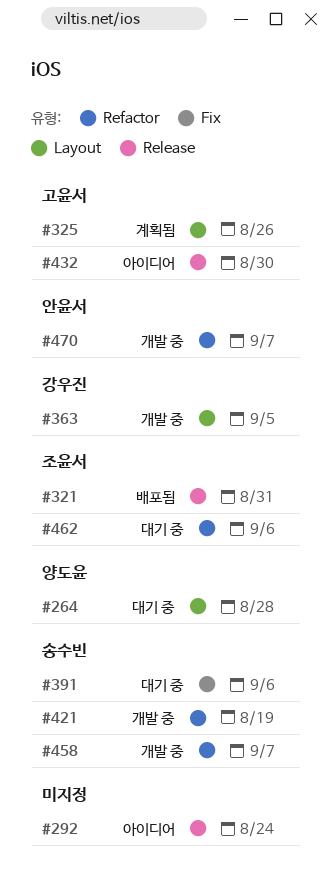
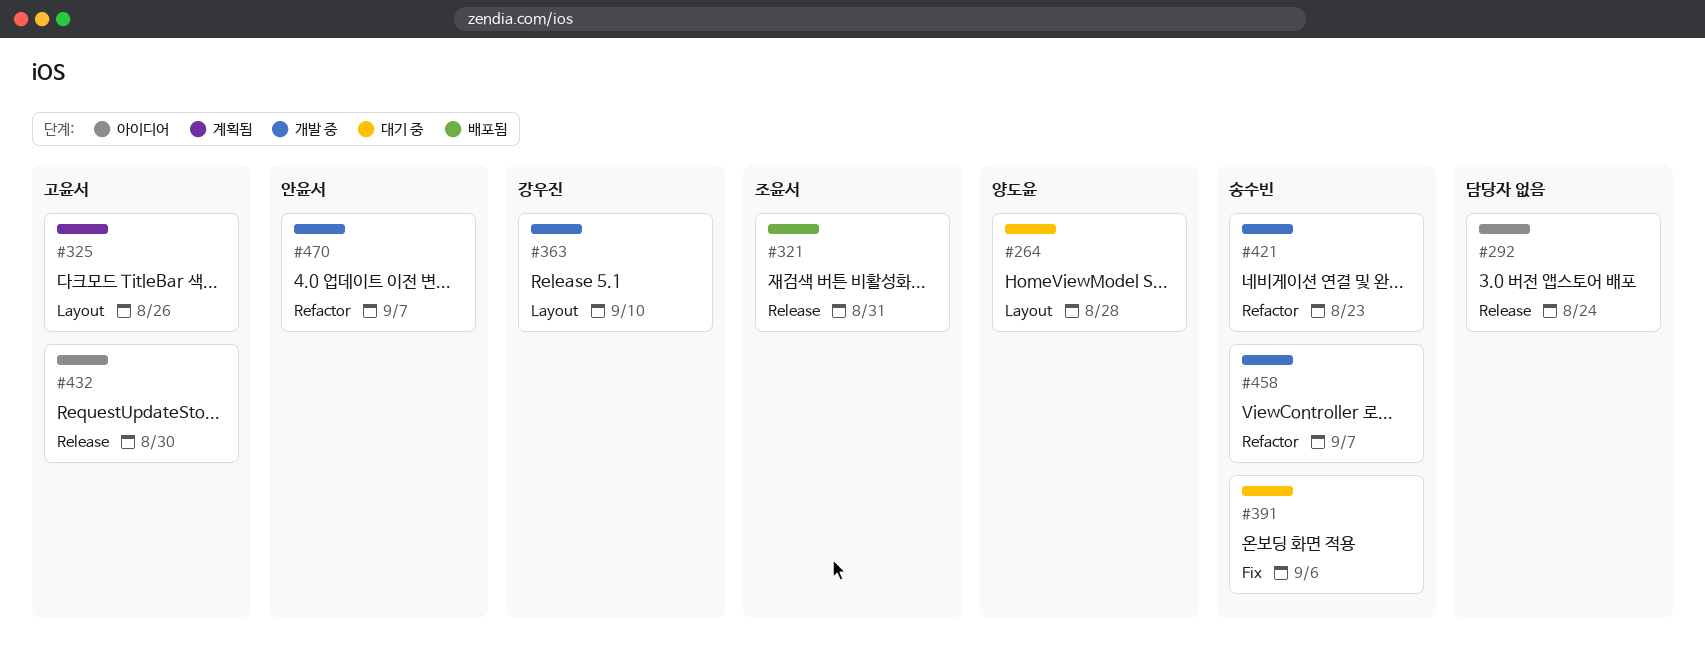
#363, due: Sep 5 -> Sep 10
#421, due: Aug 19 -> Aug 23
#462: present -> none

